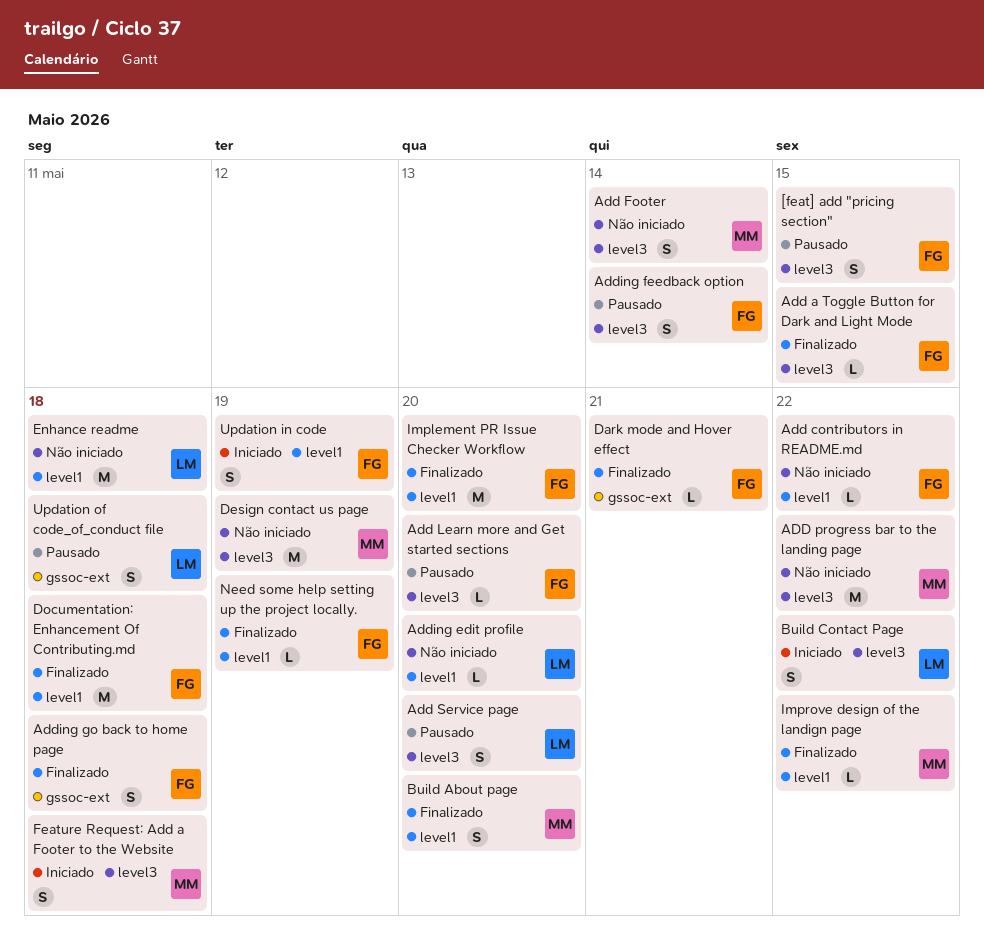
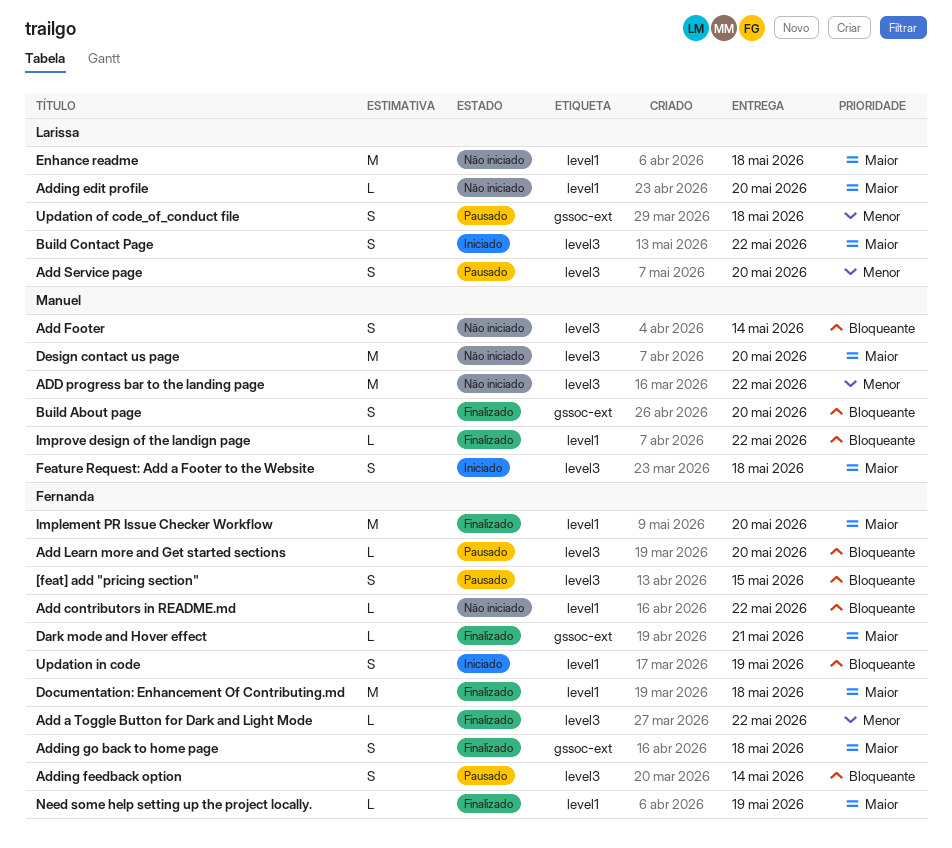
Add a Toggle Button for Dark and Light Mode, due: May 15 -> May 22
Build About page, label: level1 -> gssoc-ext
Design contact us page, due: May 19 -> May 20

